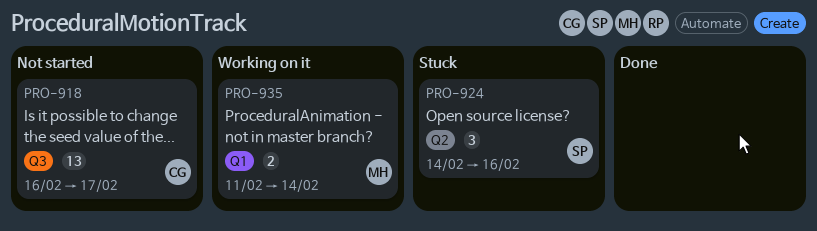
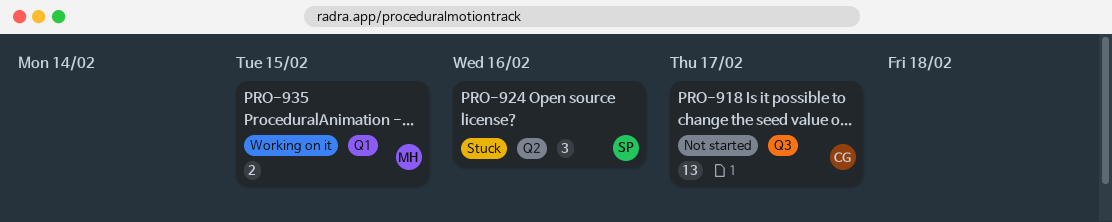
PRO-935, due: Feb 14 -> Feb 15

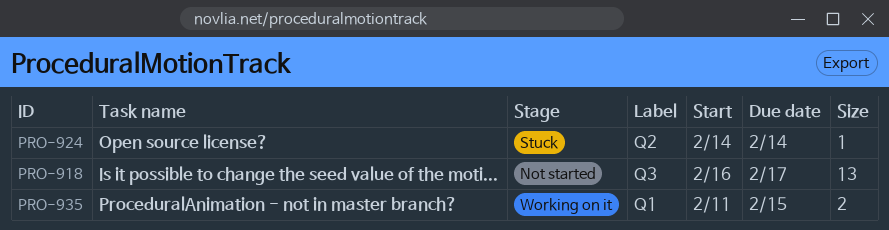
PRO-924, estimate: 3 -> 1
PRO-924, due: Feb 16 -> Feb 14

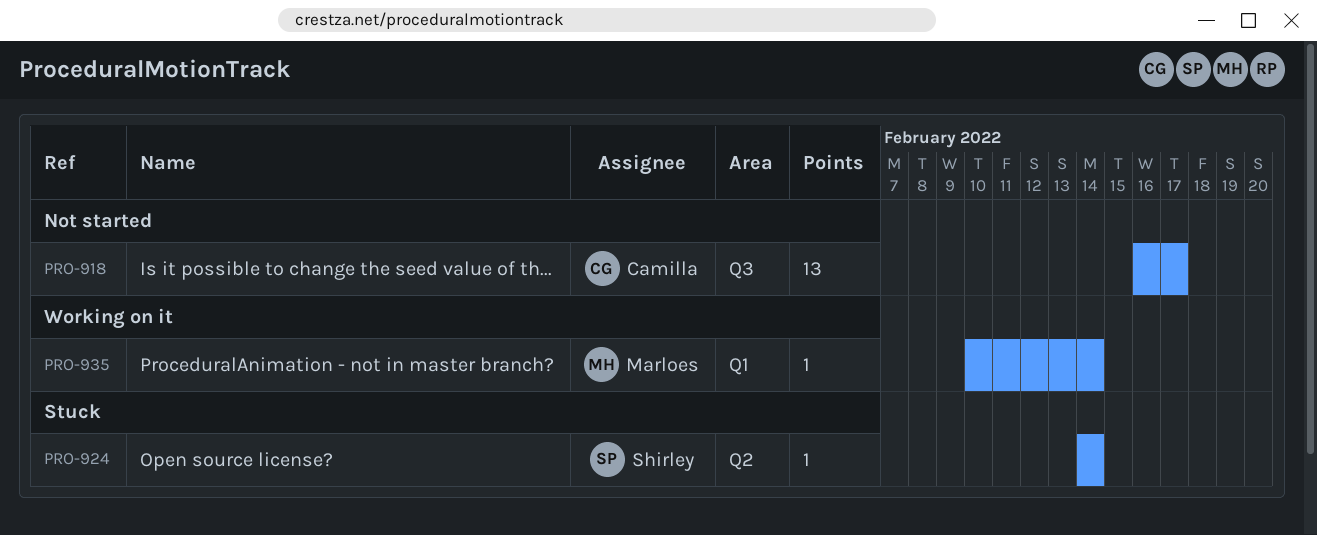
PRO-935, estimate: 2 -> 1
PRO-935, start: Feb 11 -> Feb 10
PRO-935, due: Feb 15 -> Feb 14

